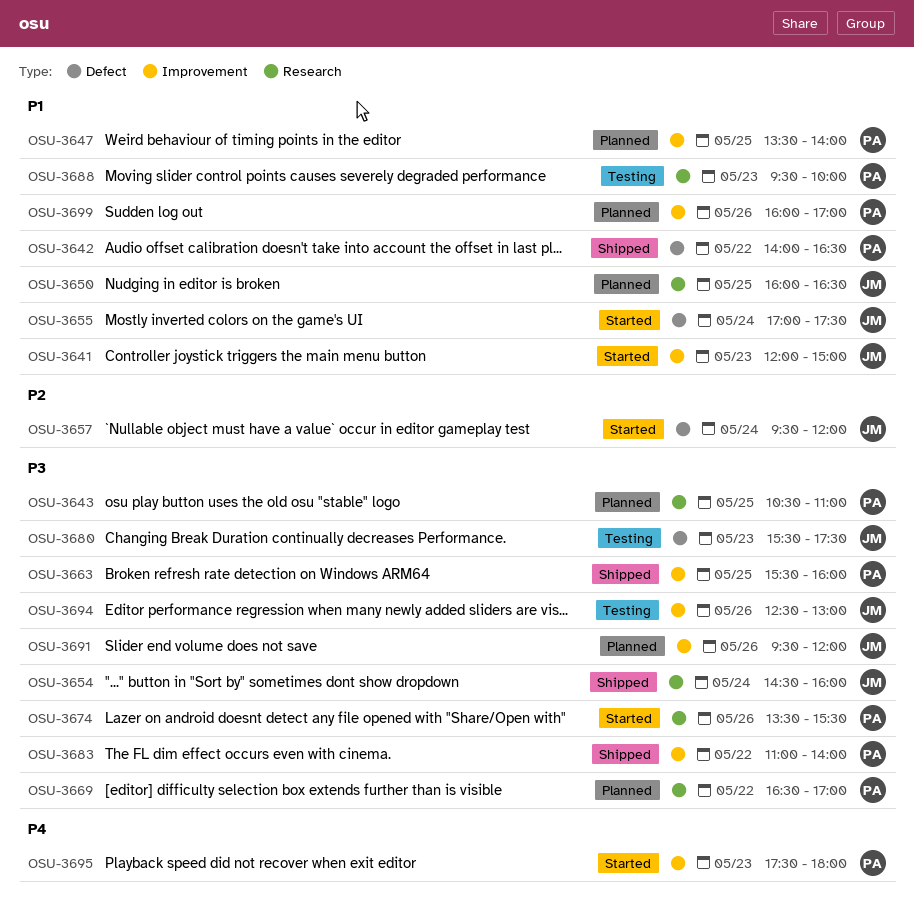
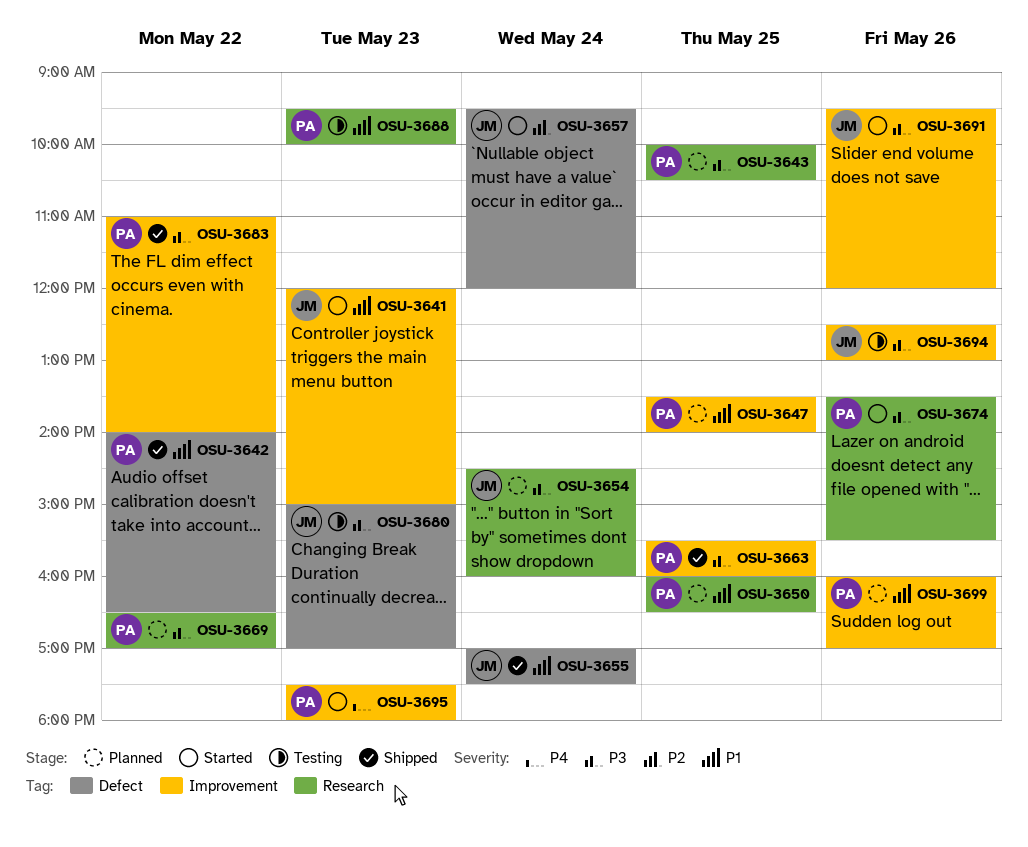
OSU-3643, begins: 10:30 -> 10:00
OSU-3643, ends: 11:00 -> 10:30
OSU-3650, owner: JM -> PA
OSU-3654, status: Shipped -> Planned
OSU-3655, status: Started -> Shipped
OSU-3680, begins: 15:30 -> 15:00
OSU-3680, ends: 17:30 -> 17:00
OSU-3691, status: Planned -> Started

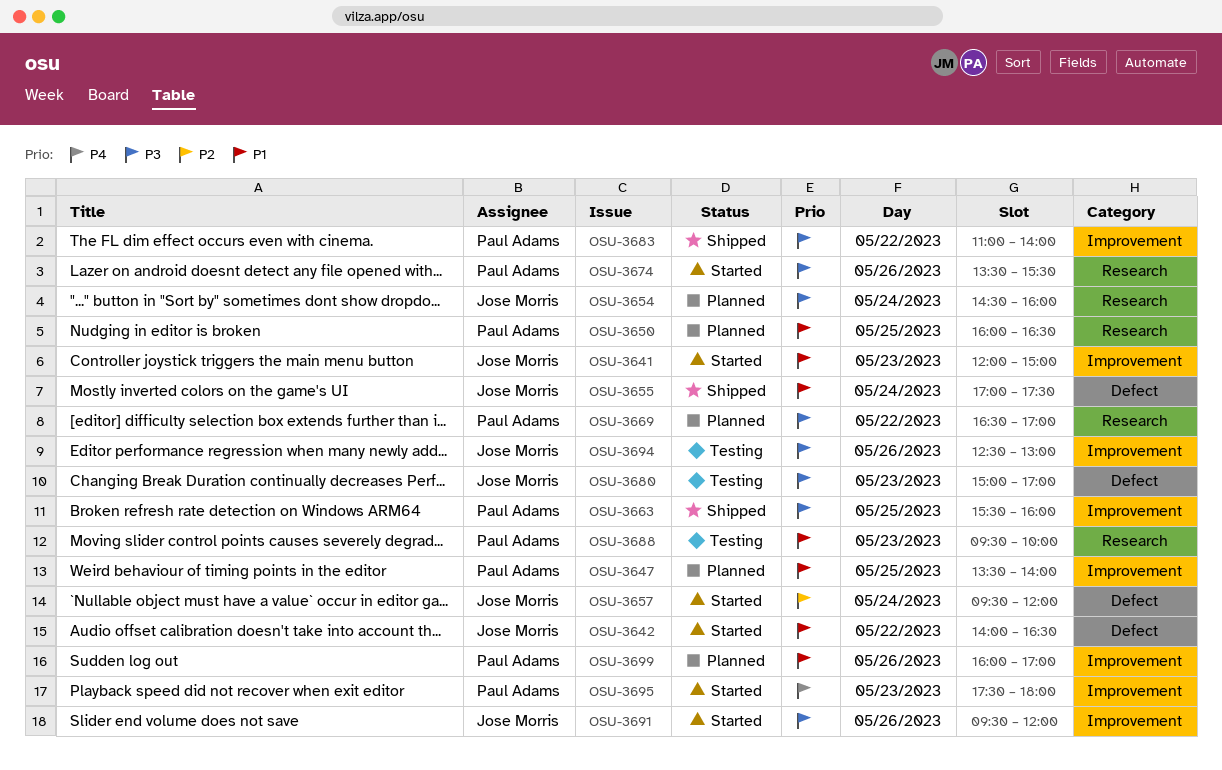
OSU-3642, status: Shipped -> Started
OSU-3642, owner: Paul Adams -> Jose Morris
OSU-3643: present -> none

